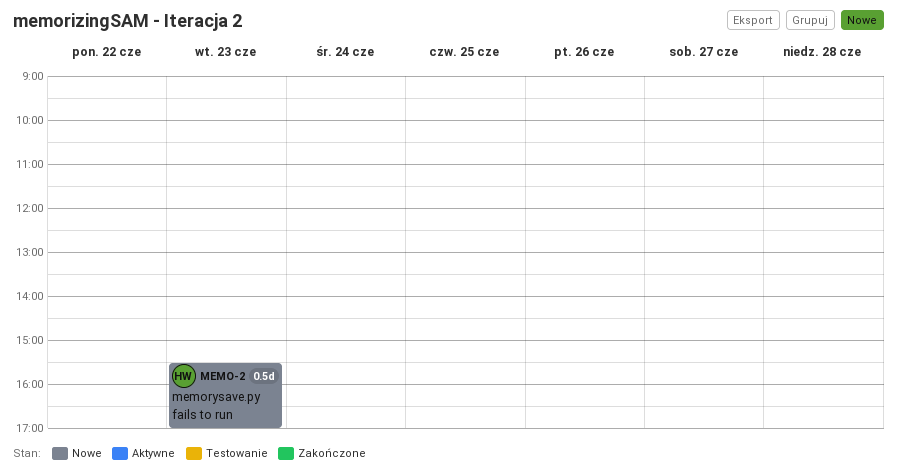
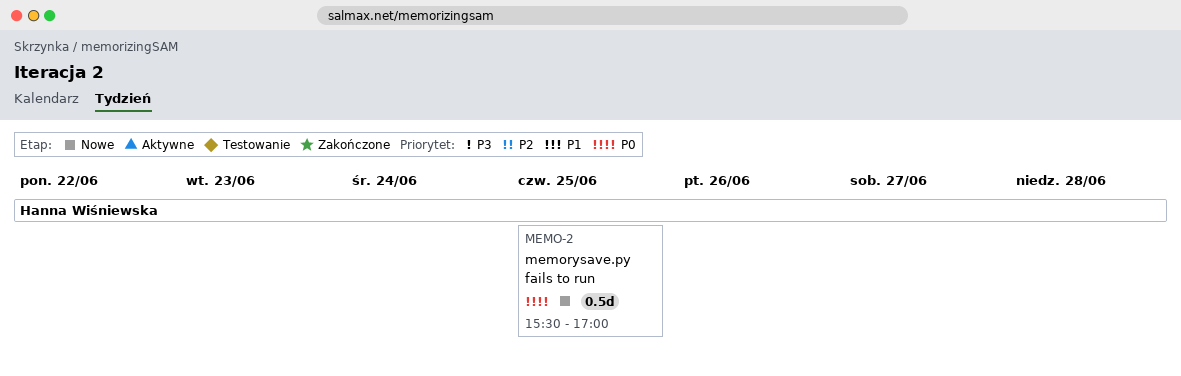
MEMO-2, day: Jun 23 -> Jun 25

